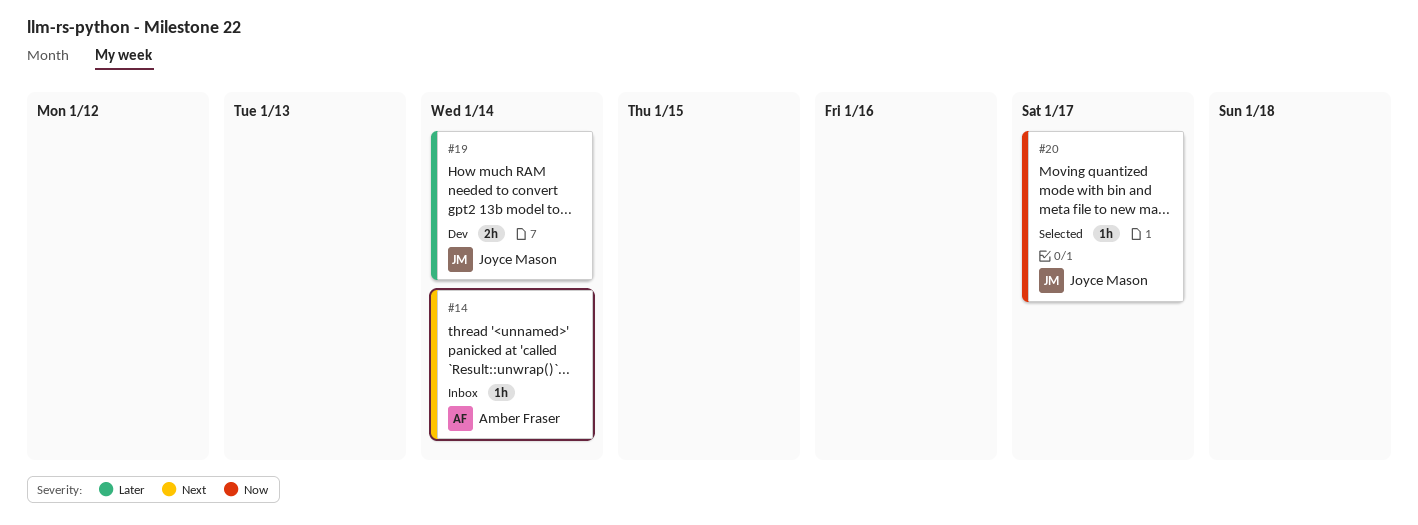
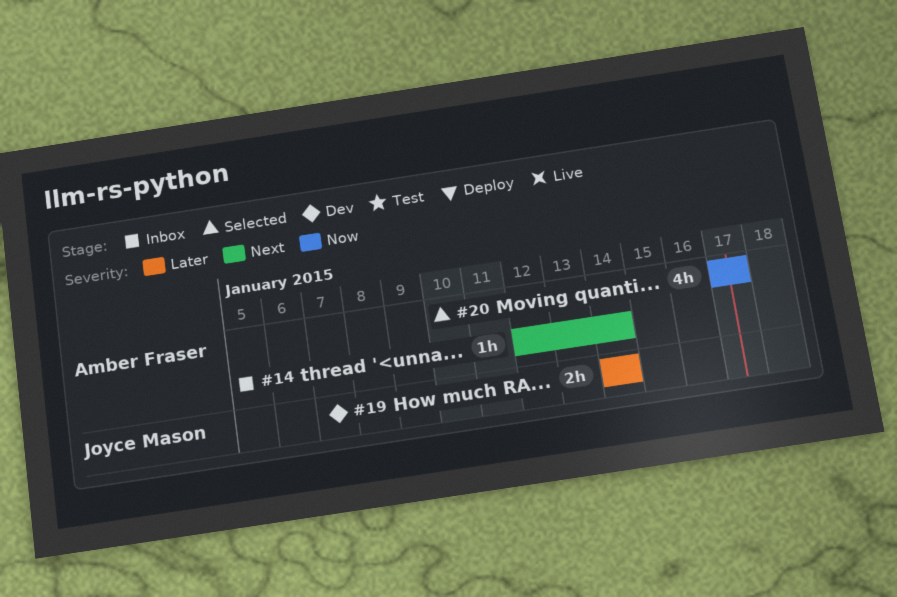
#20, owner: Joyce Mason -> Amber Fraser
#20, estimate: 1h -> 4h

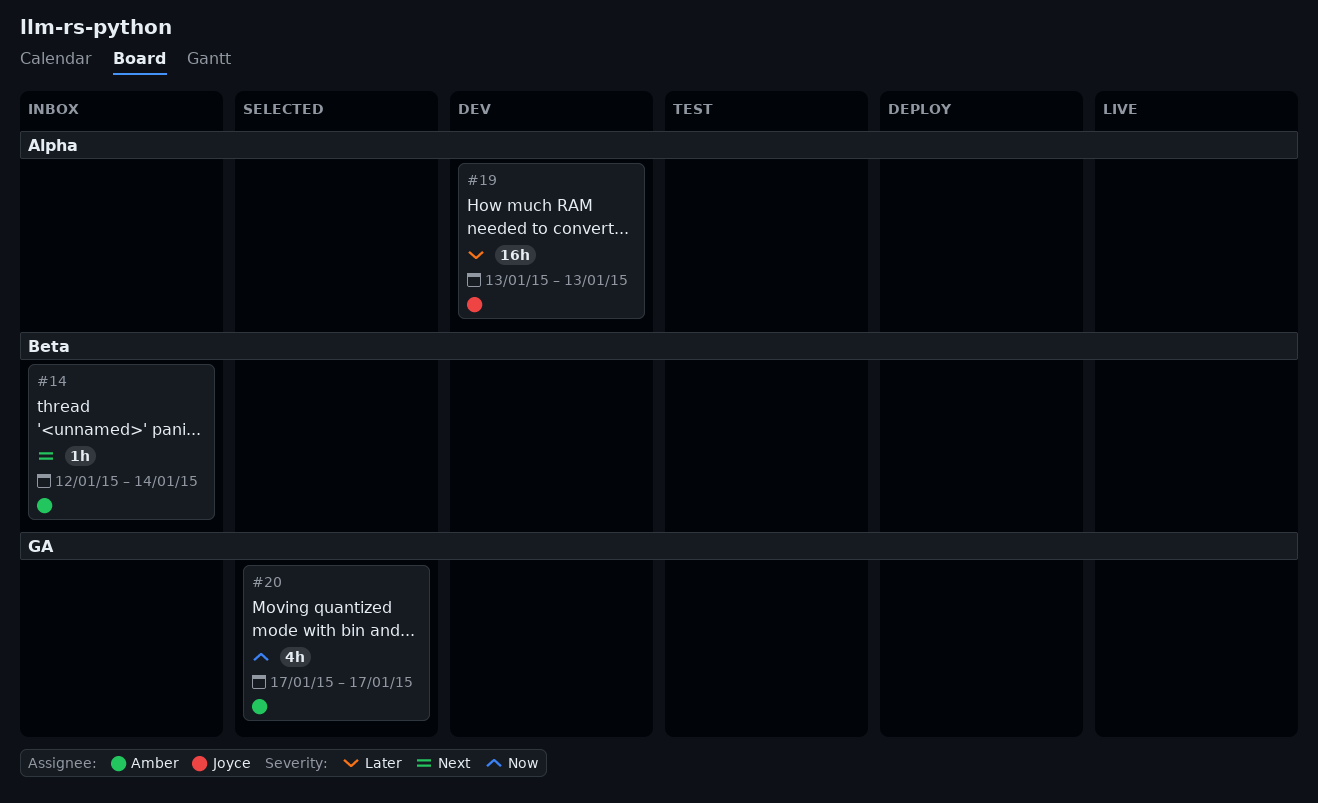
#19, estimate: 2h -> 16h
#19, start: Jan 14 -> Jan 13
#19, due: Jan 14 -> Jan 13

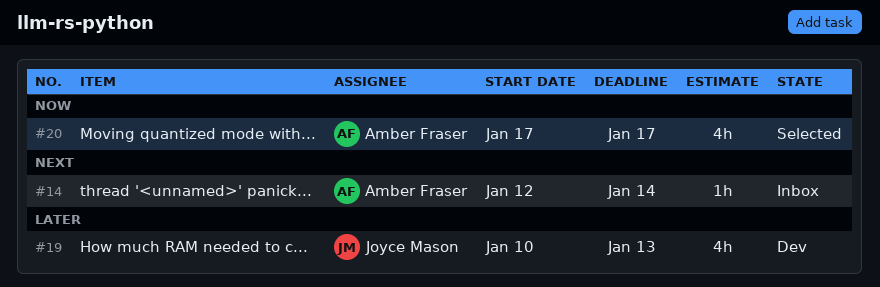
#19, estimate: 16h -> 4h
#19, start: Jan 13 -> Jan 10

